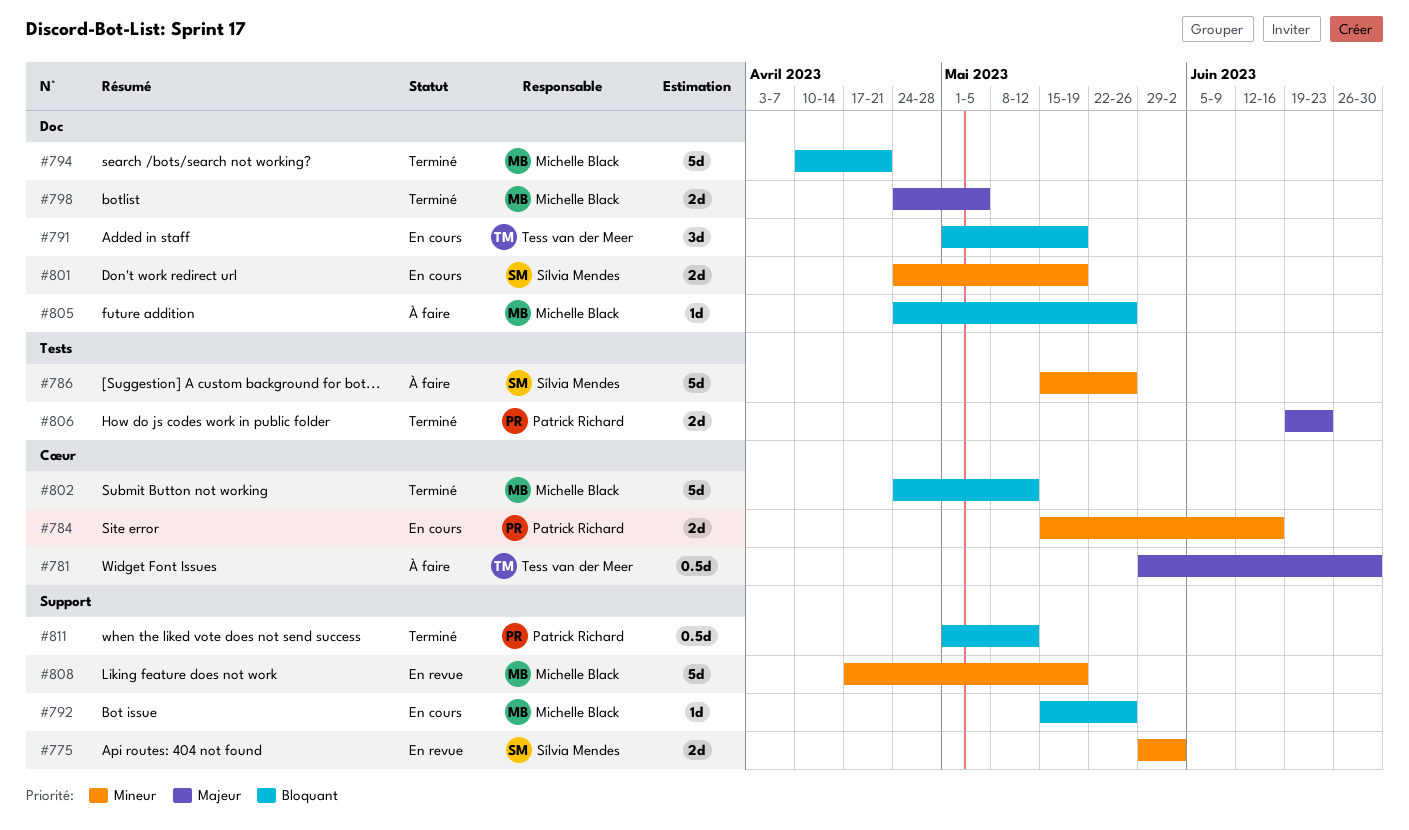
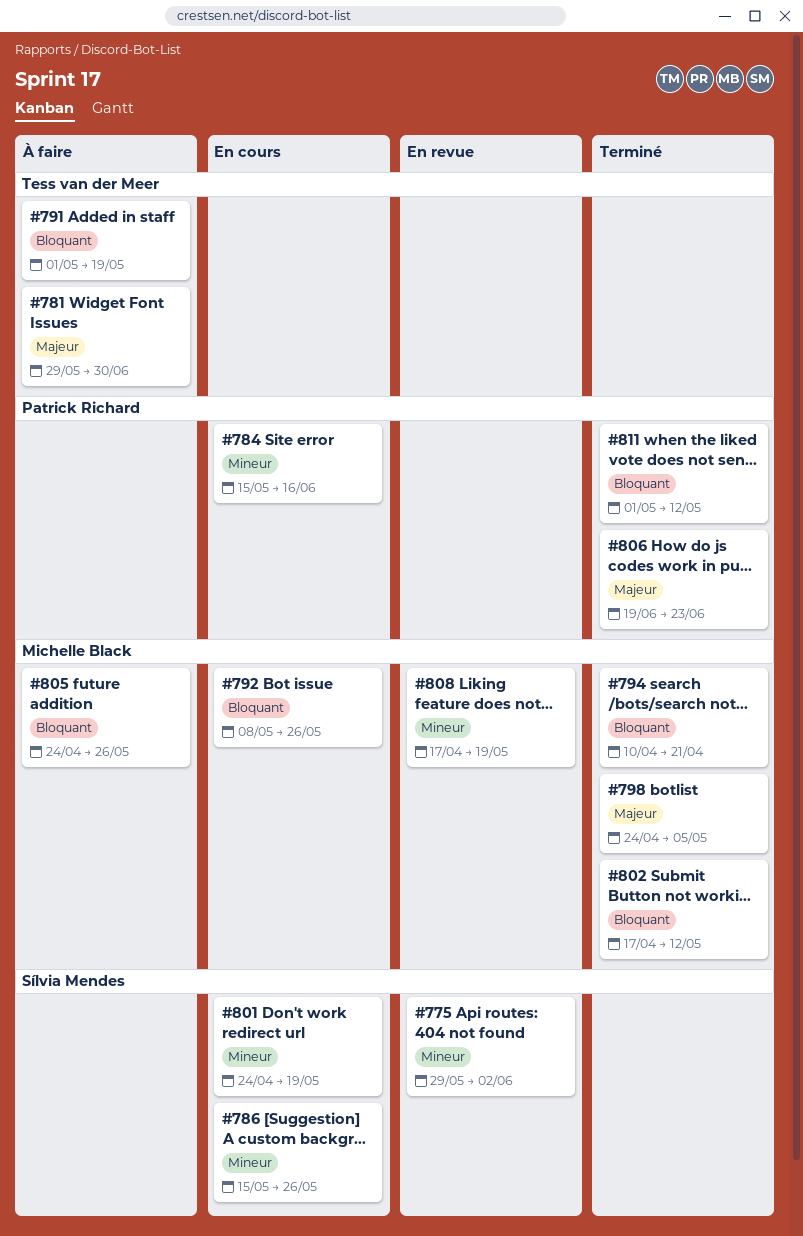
#786, status: À faire -> En cours
#791, status: En cours -> À faire
#792, start: May 15 -> May 8
#802, start: Apr 24 -> Apr 17

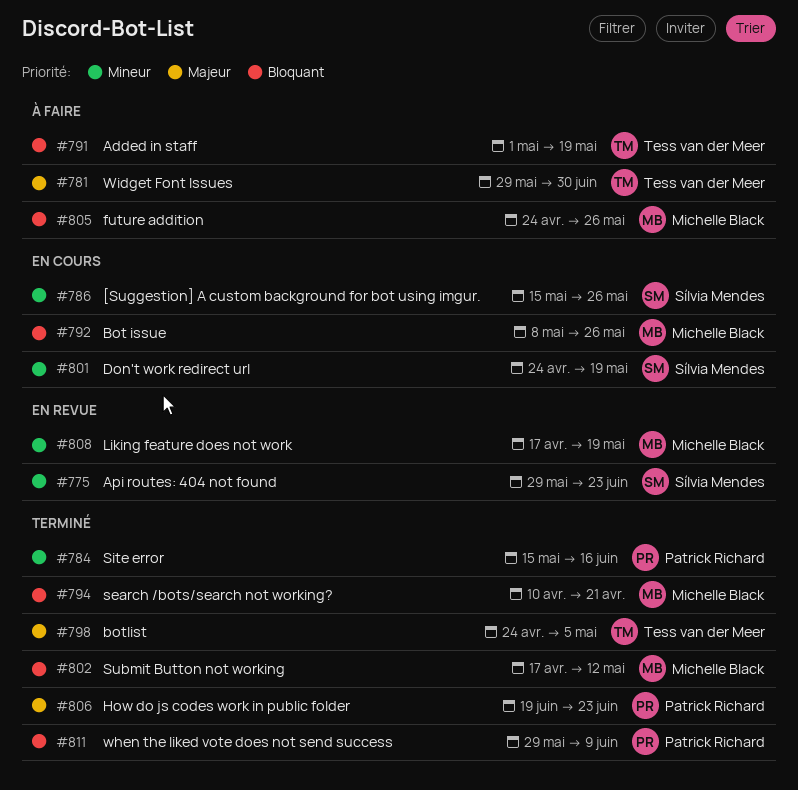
#775, due: Jun 2 -> Jun 23
#784, status: En cours -> Terminé
#798, owner: Michelle Black -> Tess van der Meer
#811, start: May 1 -> May 29
#811, due: May 12 -> Jun 9

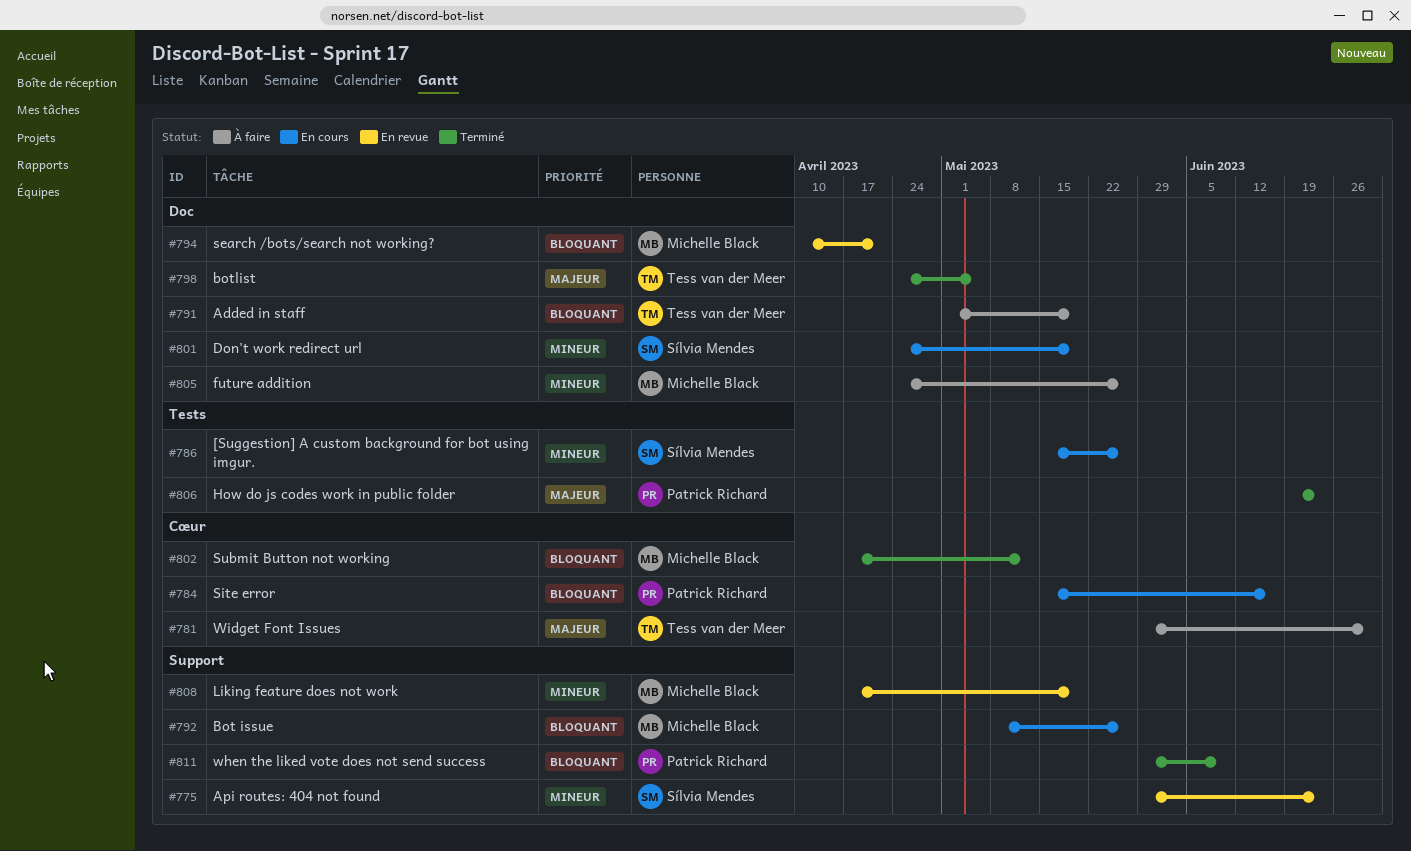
#784, status: Terminé -> En cours
#784, priority: Mineur -> Bloquant
#794, status: Terminé -> En revue
#805, priority: Bloquant -> Mineur

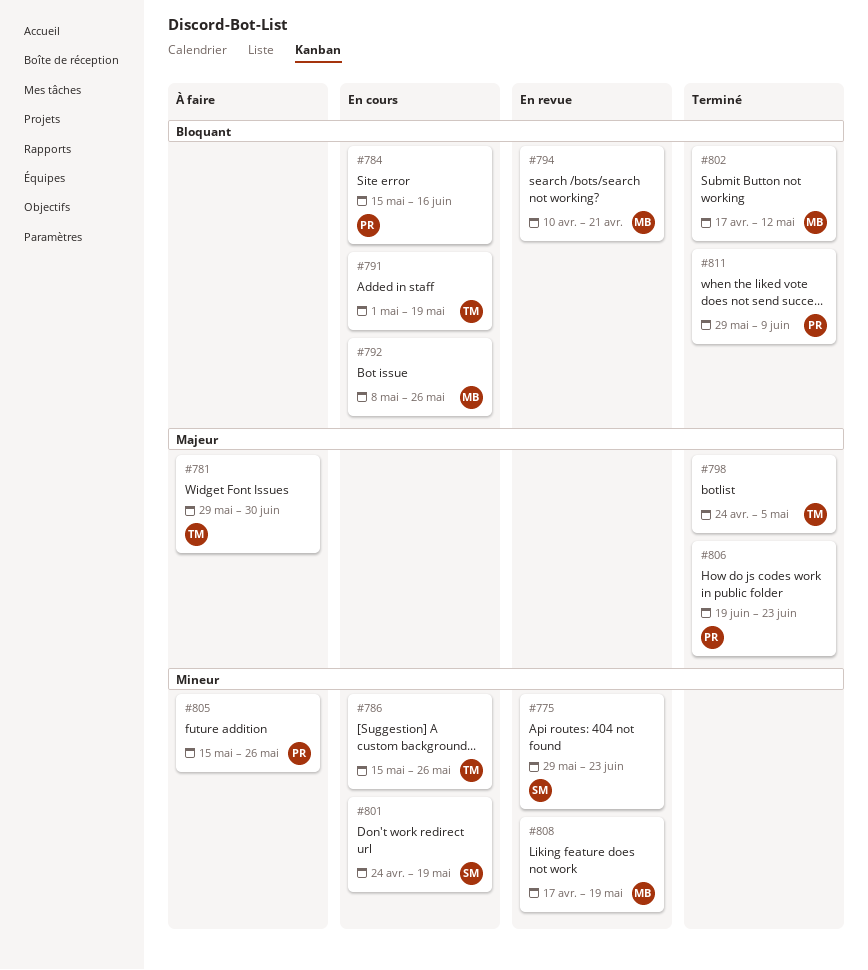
#786, owner: Sílvia Mendes -> Tess van der Meer
#791, status: À faire -> En cours
#805, owner: Michelle Black -> Patrick Richard
#805, start: Apr 24 -> May 15

